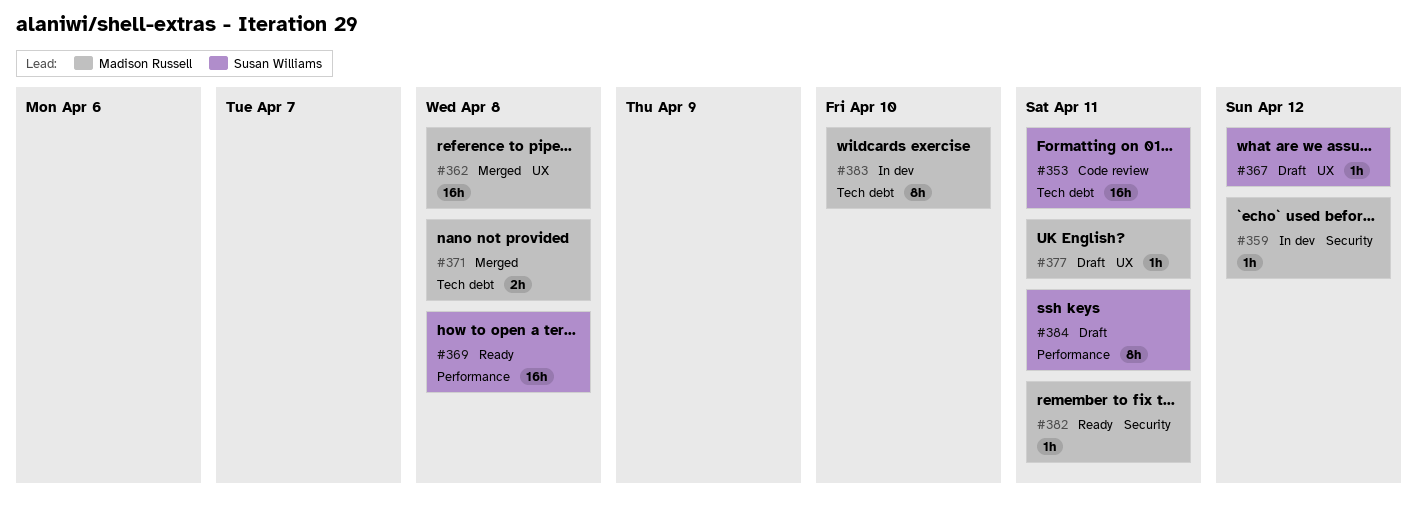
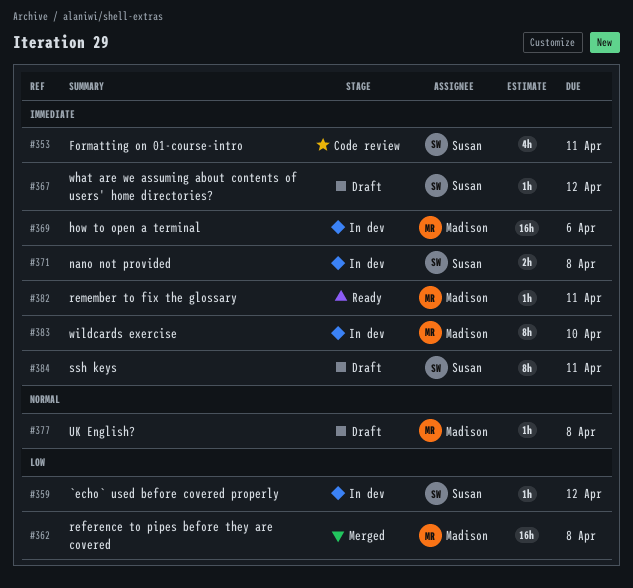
#353, estimate: 16h -> 4h
#359, owner: Madison Russell -> Susan Williams
#369, status: Ready -> In dev
#369, owner: Susan Williams -> Madison Russell
#369, due: Apr 8 -> Apr 6
#371, status: Merged -> In dev
#371, owner: Madison Russell -> Susan Williams
#377, due: Apr 11 -> Apr 8

